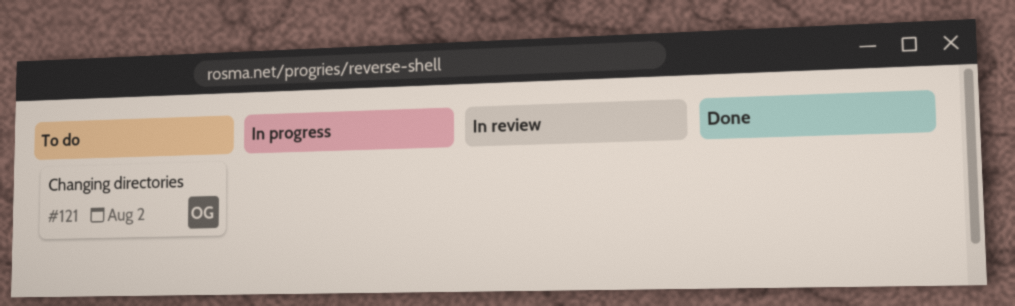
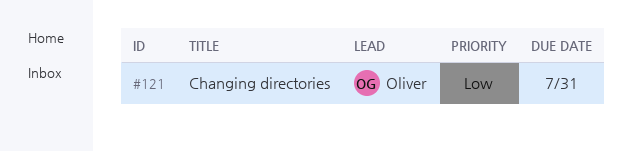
#121, due: Aug 2 -> Jul 31

